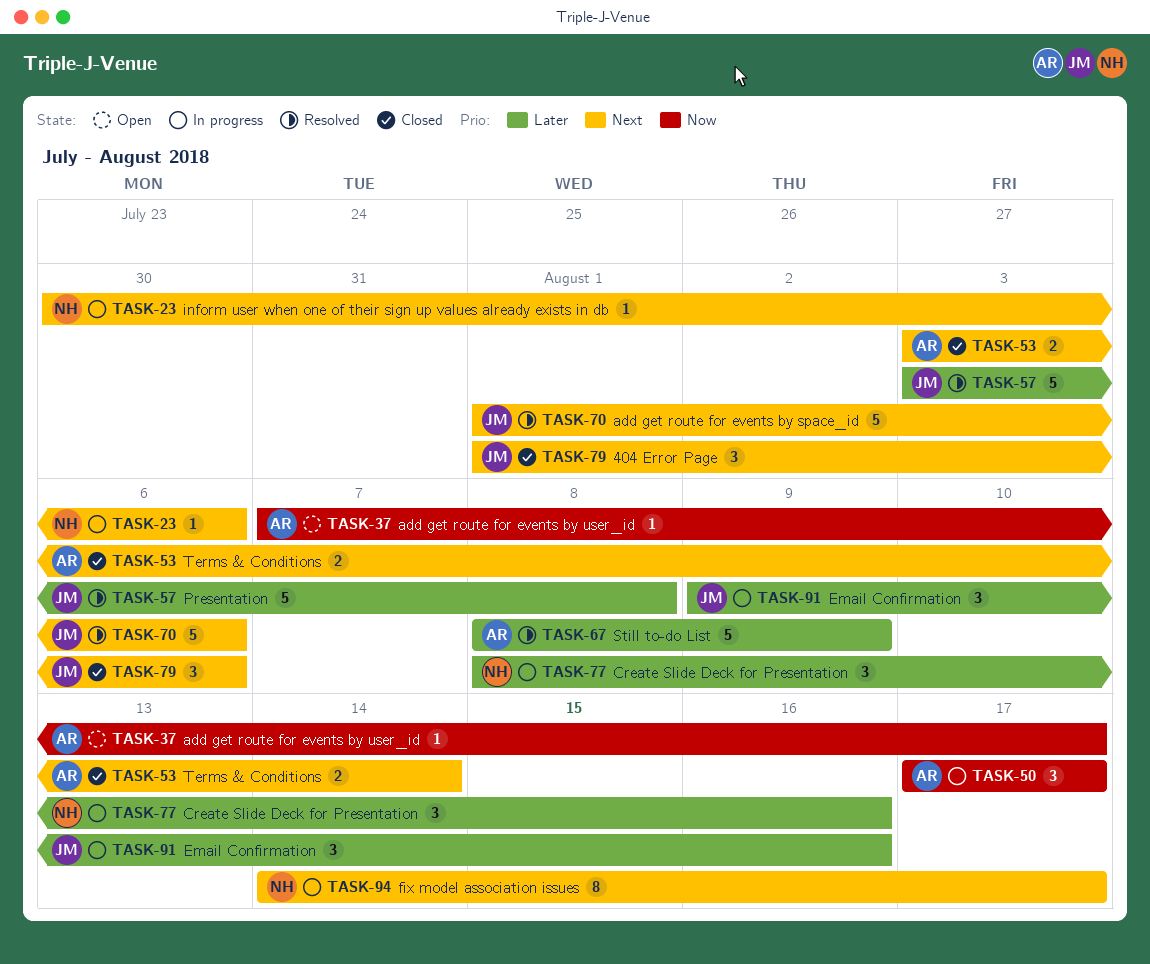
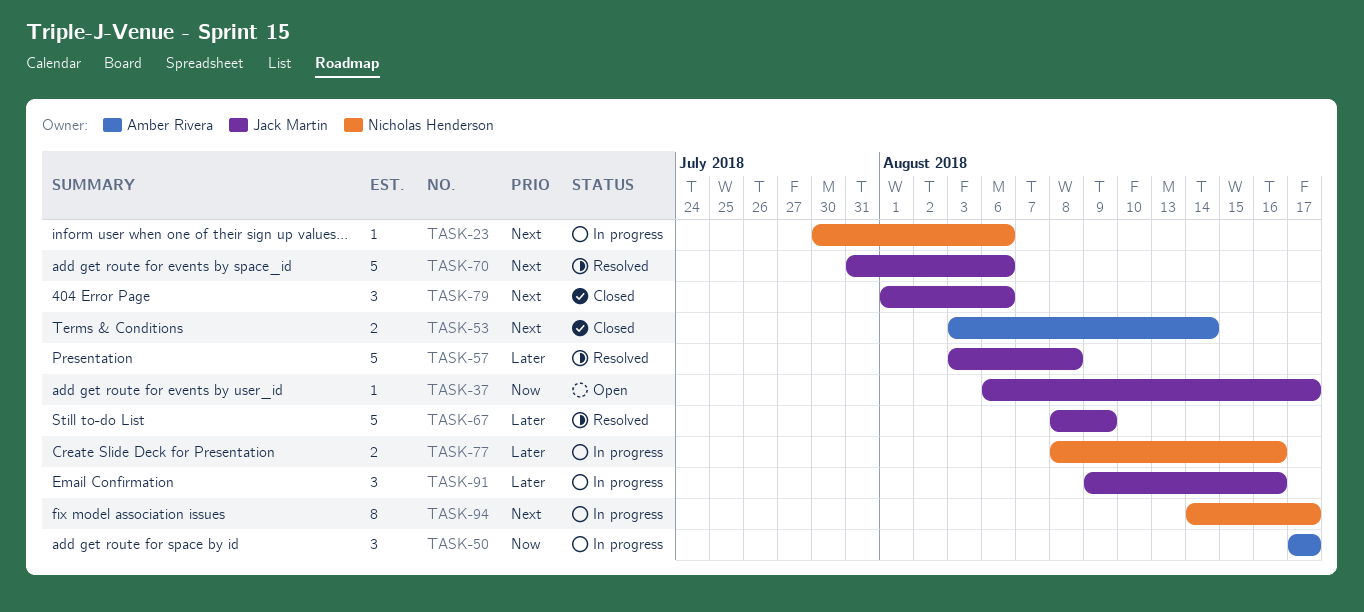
TASK-37, owner: Amber Rivera -> Jack Martin
TASK-37, start: Aug 7 -> Aug 6
TASK-67, owner: Amber Rivera -> Jack Martin
TASK-70, start: Aug 1 -> Jul 31
TASK-77, estimate: 3 -> 2

